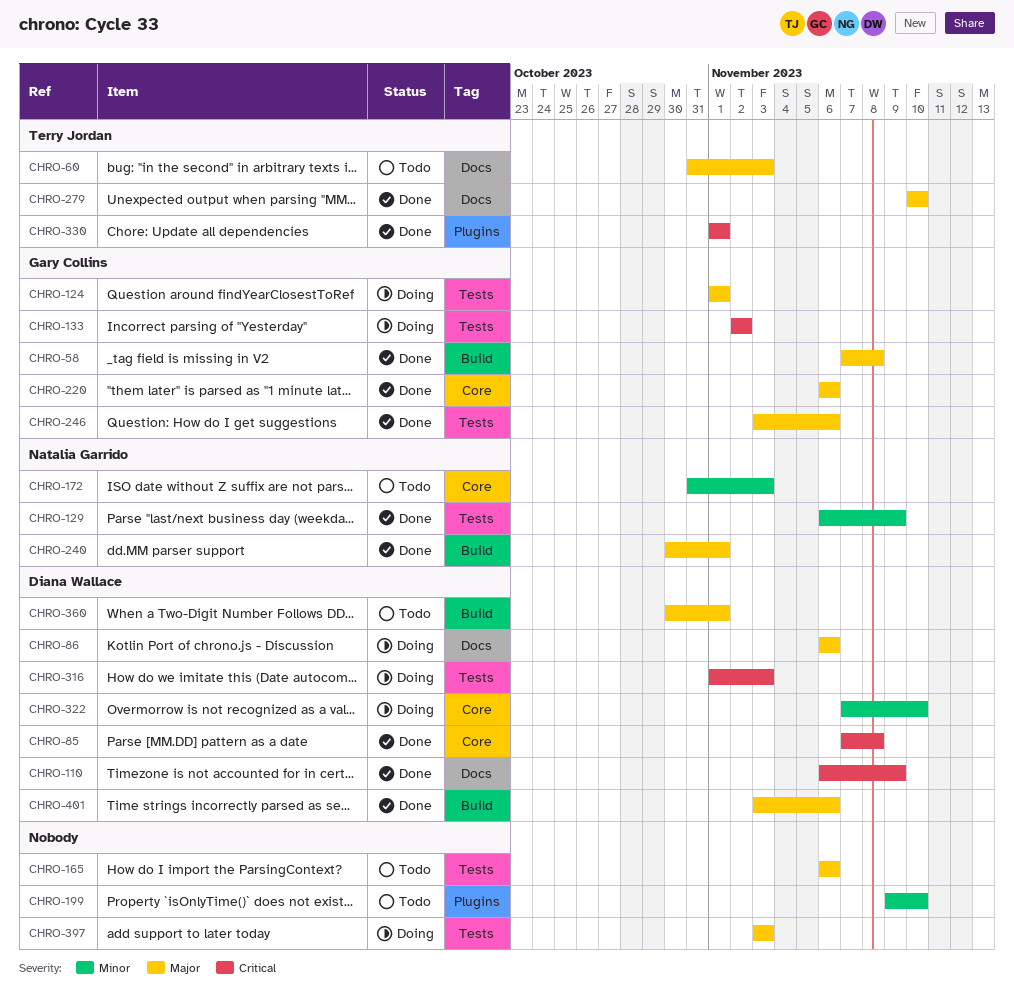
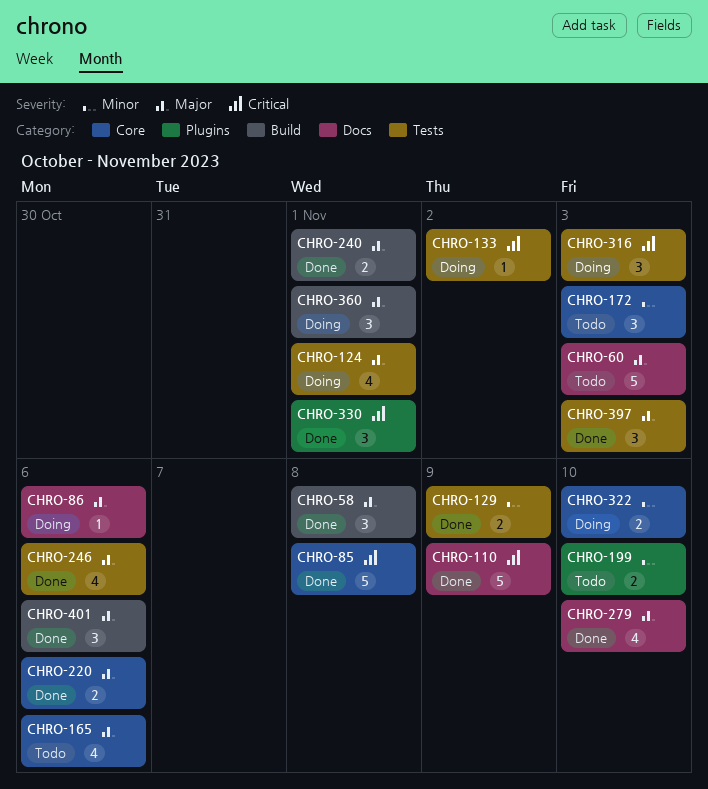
CHRO-165, label: Tests -> Core
CHRO-360, status: Todo -> Doing
CHRO-397, status: Doing -> Done

